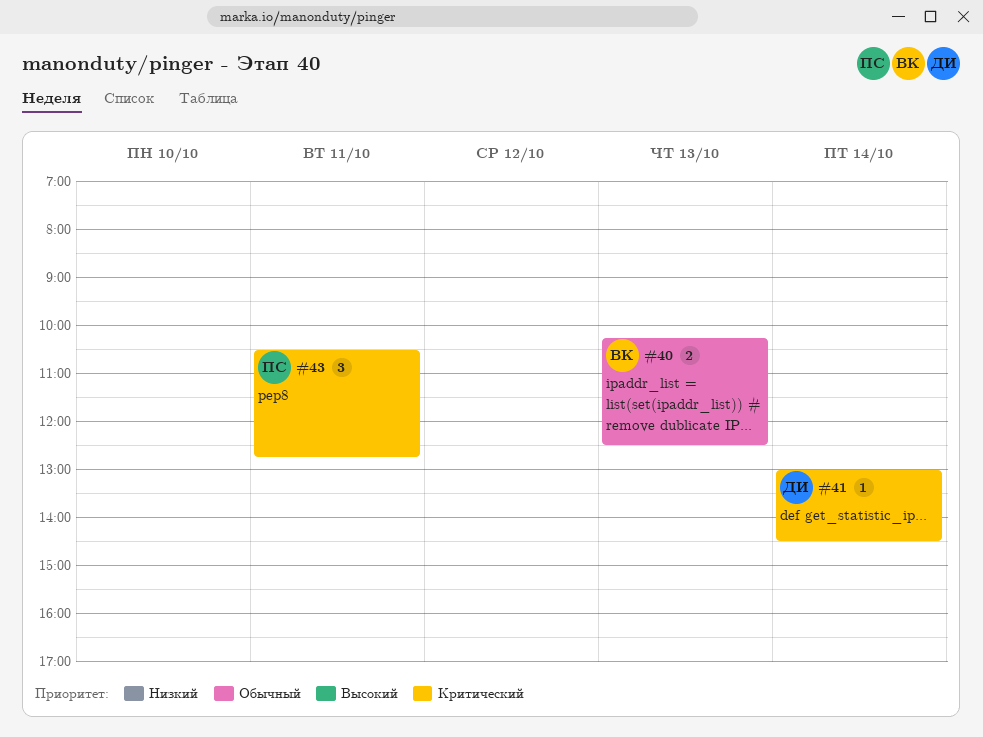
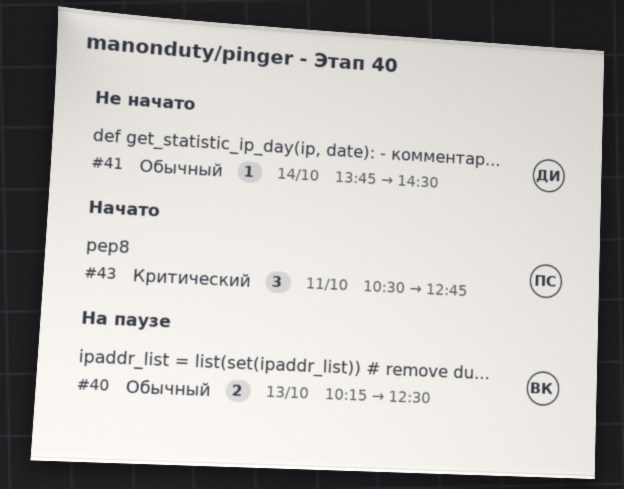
#41, priority: Критический -> Обычный
#41, begins: 13:00 -> 13:45

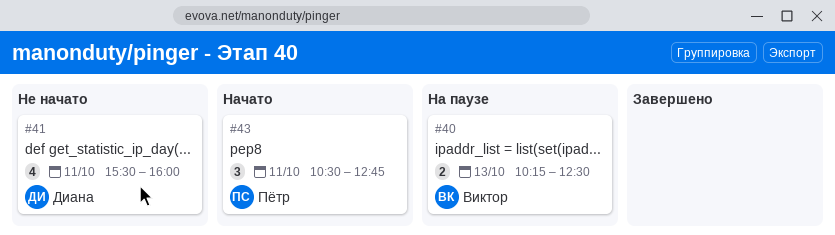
#41, estimate: 1 -> 4
#41, day: Oct 14 -> Oct 11
#41, begins: 13:45 -> 15:30
#41, ends: 14:30 -> 16:00

